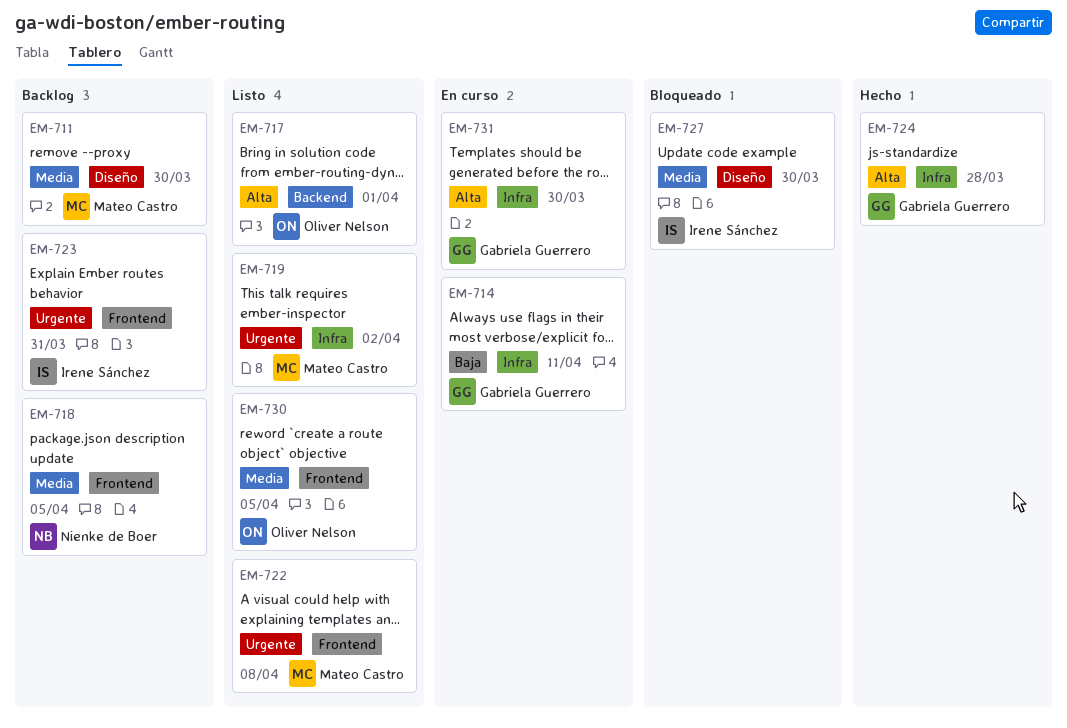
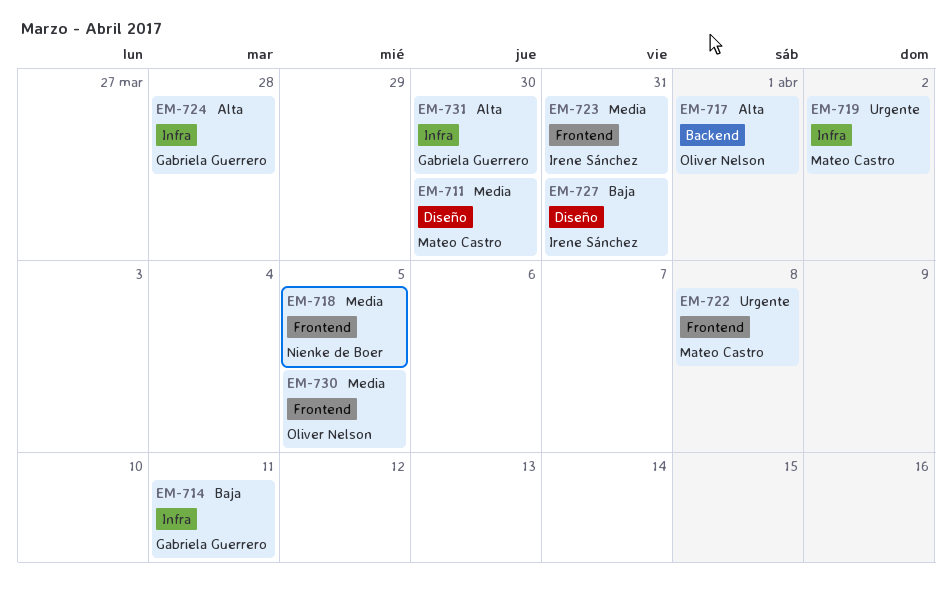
EM-723, priority: Urgente -> Media
EM-727, priority: Media -> Baja
EM-727, due: Mar 30 -> Mar 31

